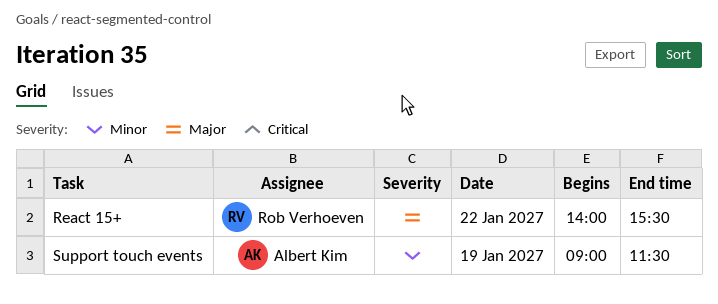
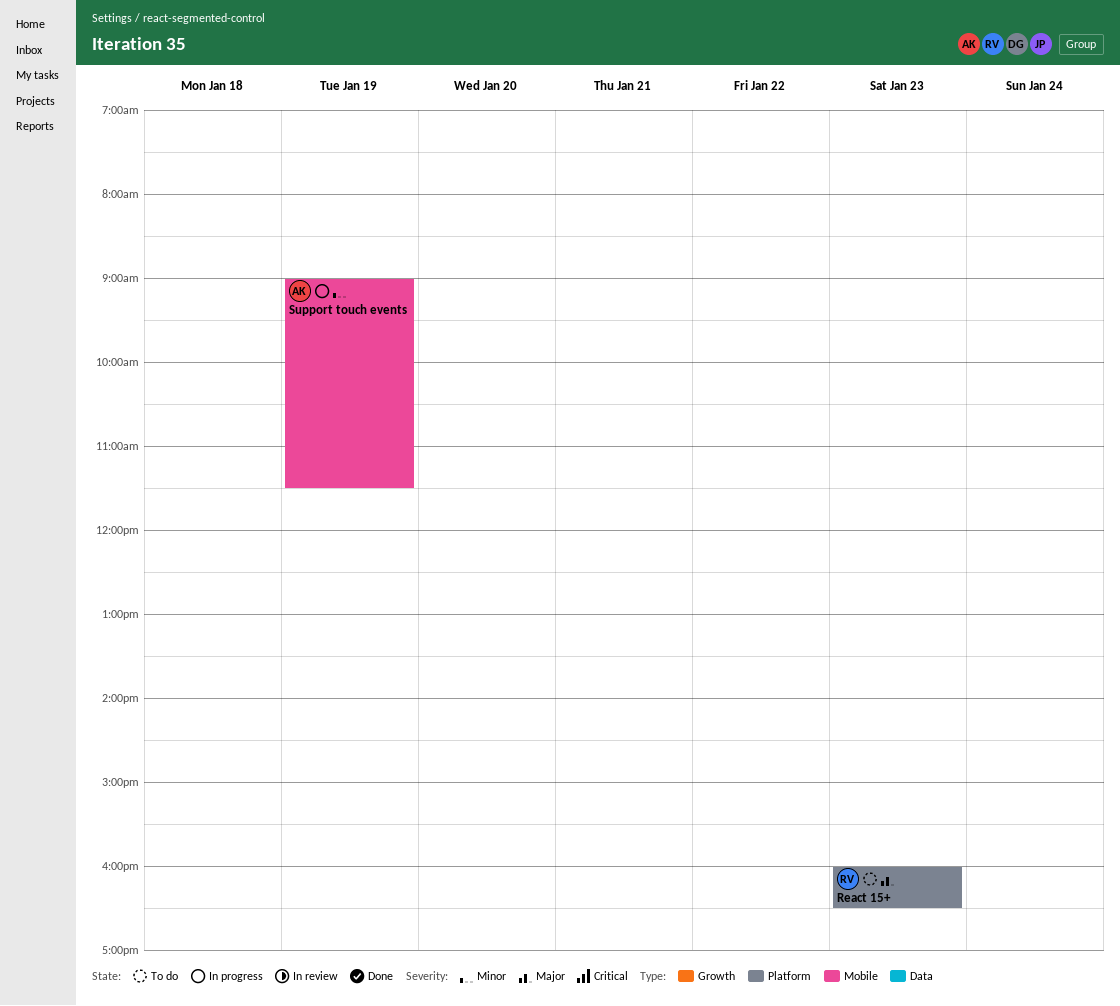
React 15+, day: Jan 22 -> Jan 23
React 15+, begins: 14:00 -> 16:00
React 15+, ends: 15:30 -> 16:30

